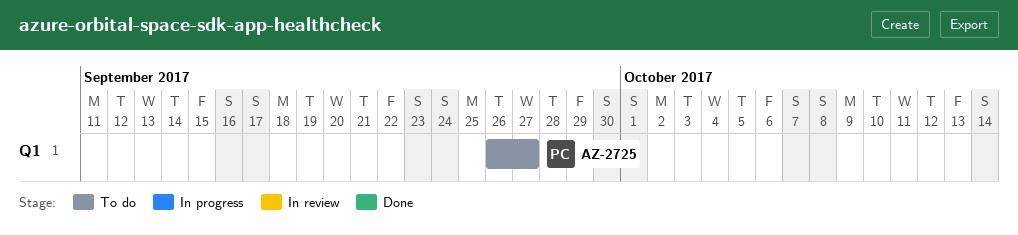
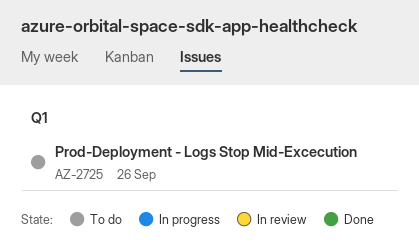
AZ-2725, due: Sep 27 -> Sep 26

